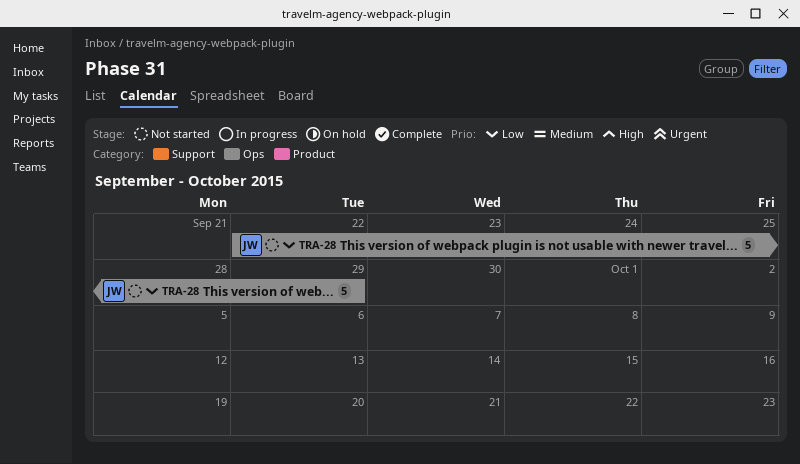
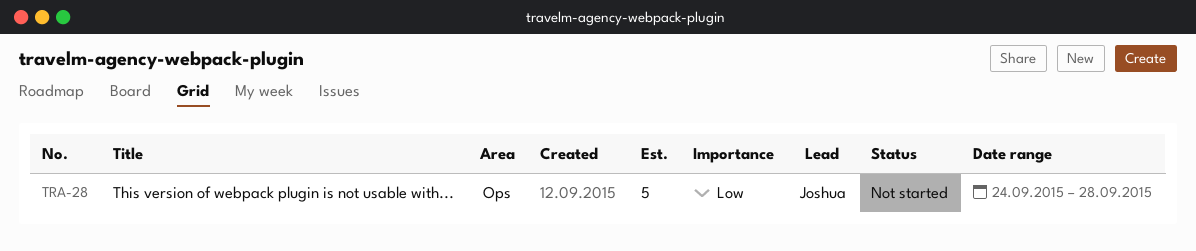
TRA-28, start: Sep 22 -> Sep 24
TRA-28, due: Sep 29 -> Sep 28

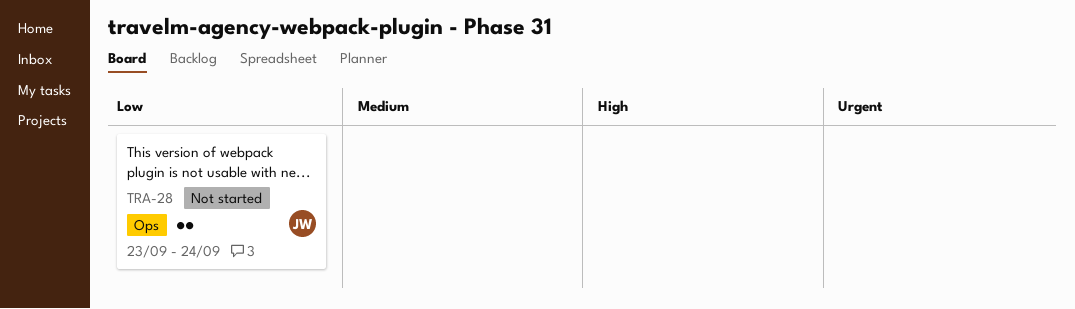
TRA-28, estimate: 5 -> 2
TRA-28, start: Sep 24 -> Sep 23
TRA-28, due: Sep 28 -> Sep 24

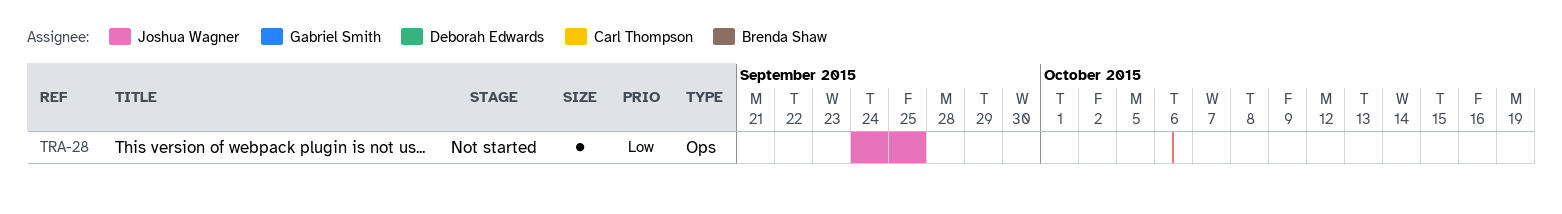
TRA-28, estimate: 2 -> 1
TRA-28, start: Sep 23 -> Sep 24
TRA-28, due: Sep 24 -> Sep 25

